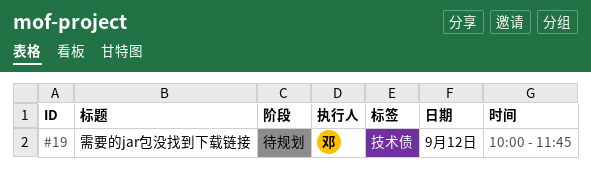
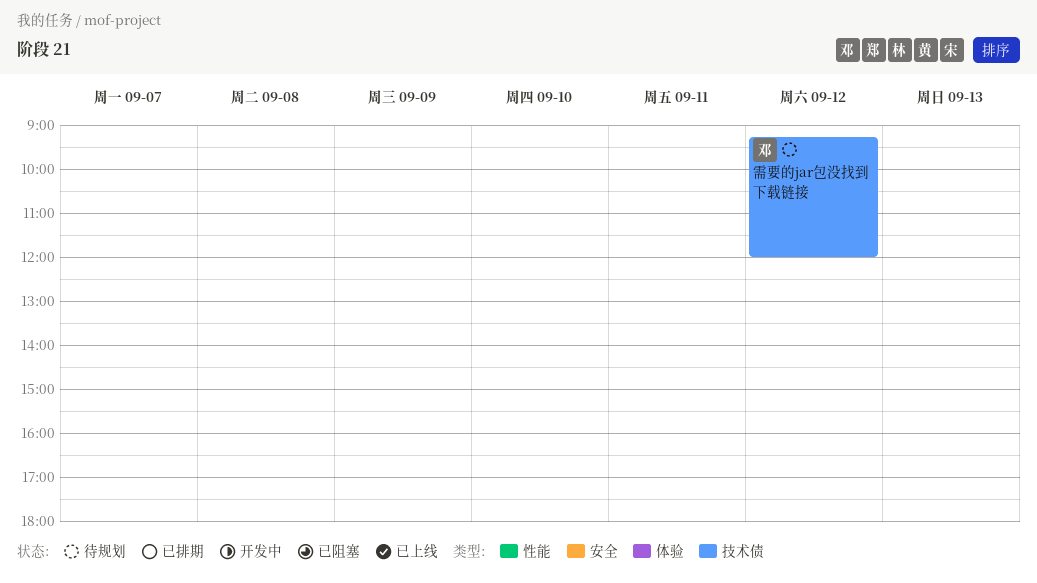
需要的jar包没找到下载链接, begins: 10:00 -> 09:15
需要的jar包没找到下载链接, ends: 11:45 -> 12:00

